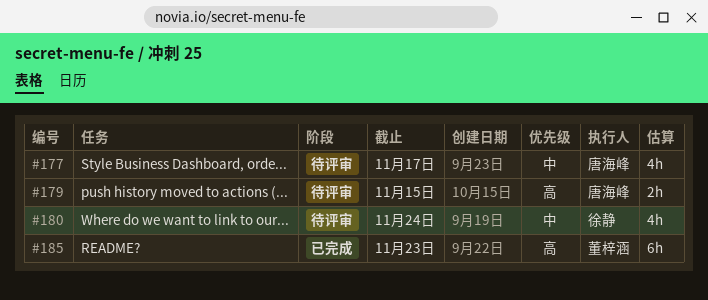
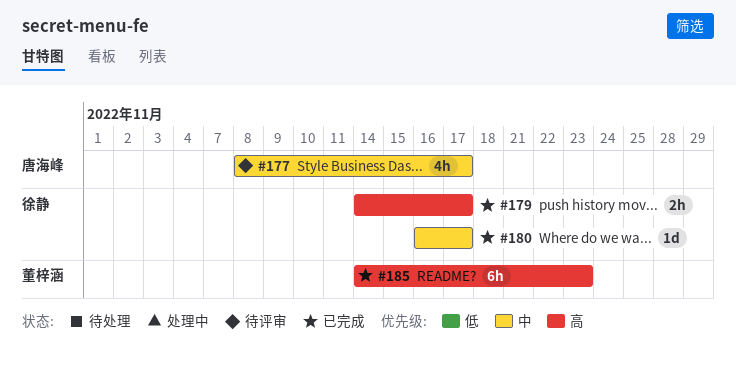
#179, status: 待评审 -> 已完成
#179, owner: 唐海峰 -> 徐静
#179, due: Nov 15 -> Nov 17
#180, status: 待评审 -> 已完成
#180, estimate: 4h -> 1d
#180, due: Nov 24 -> Nov 17

